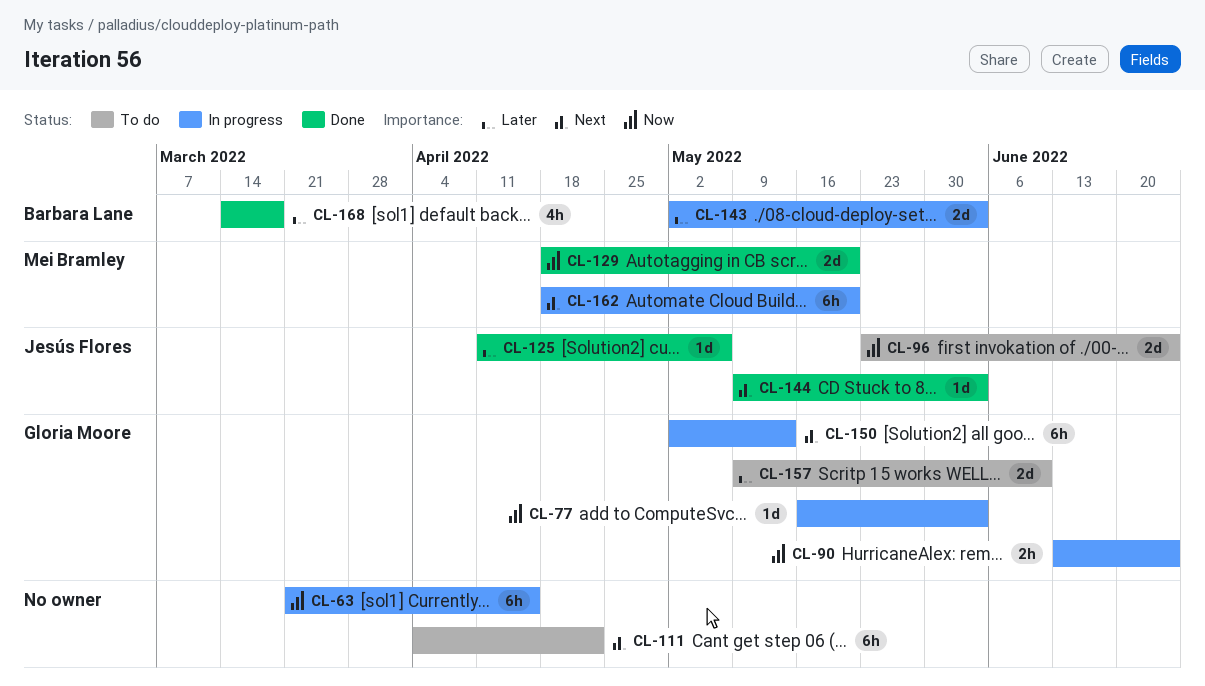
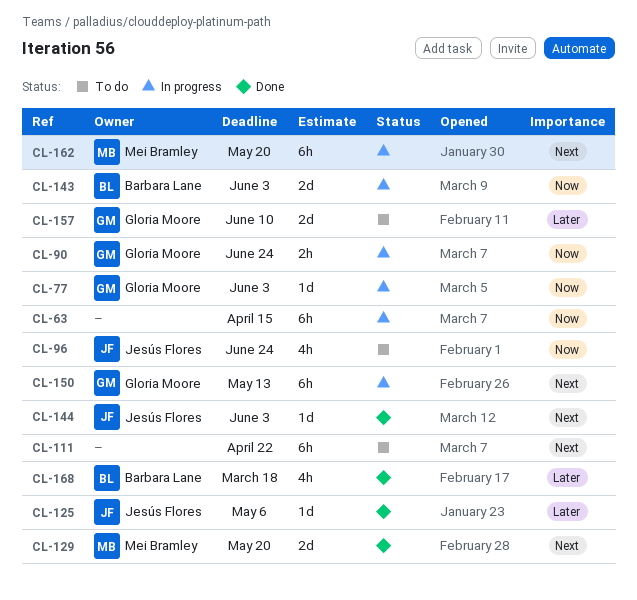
CL-96, estimate: 2d -> 4h
CL-129, priority: Now -> Next
CL-143, priority: Later -> Now

